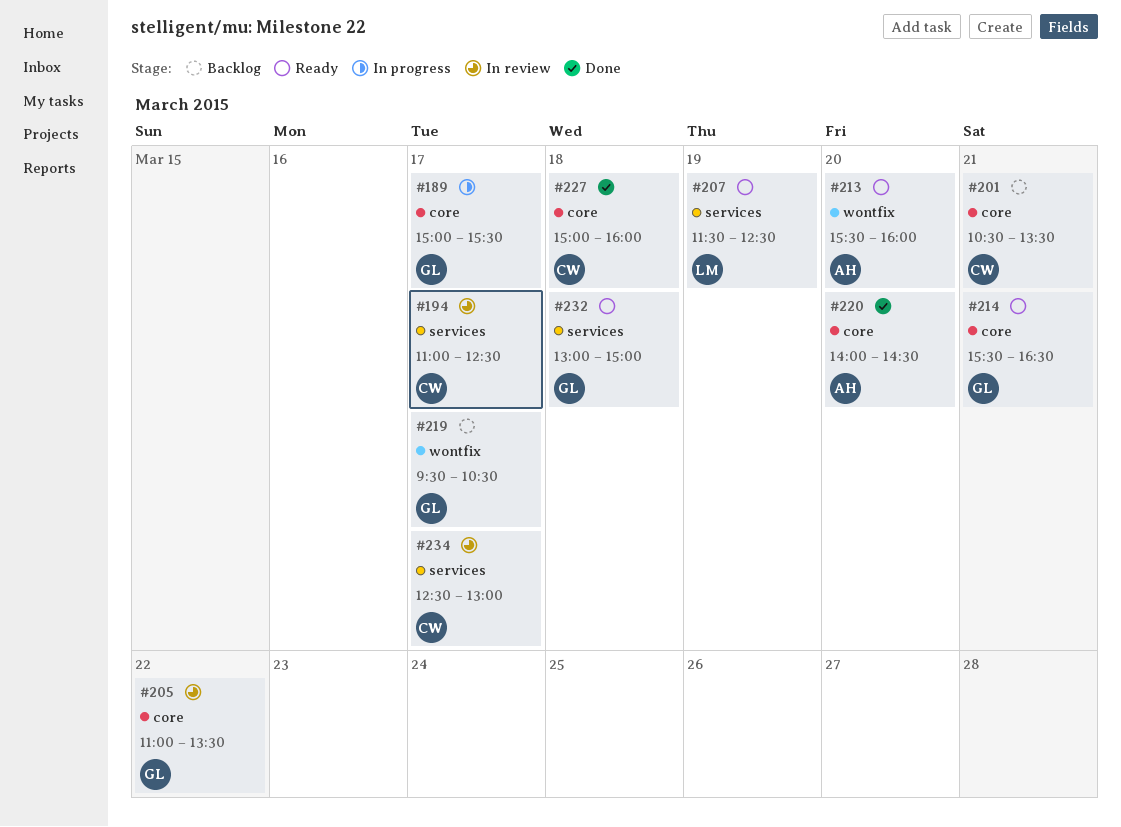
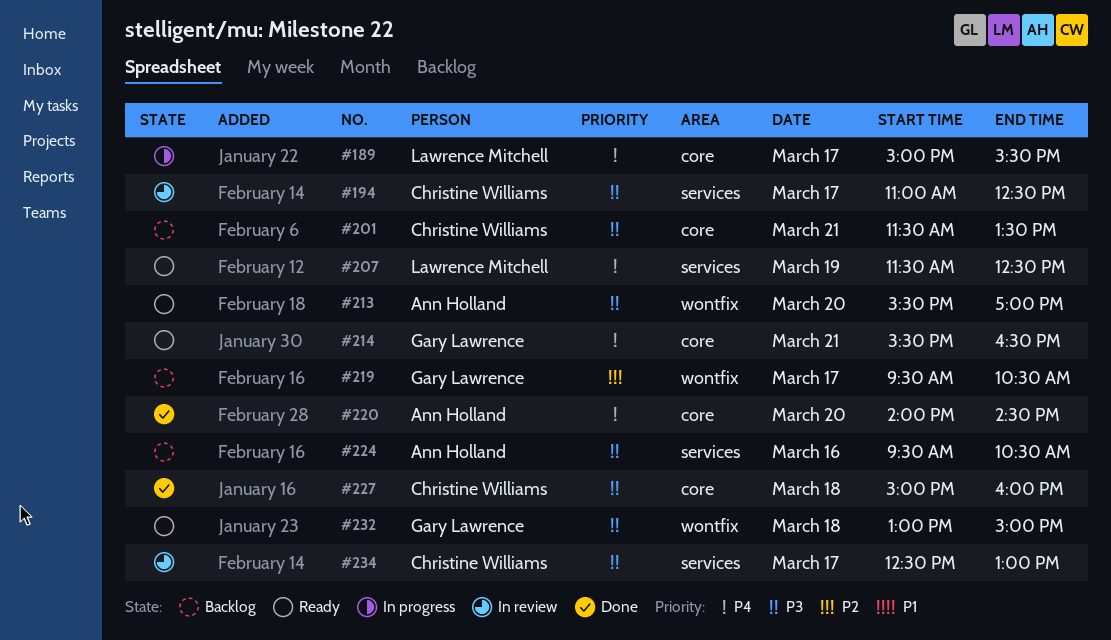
#189, owner: Gary Lawrence -> Lawrence Mitchell
#201, begins: 10:30 -> 11:30
#205: present -> none
#213, ends: 16:00 -> 17:00
#224: none -> present
#232, label: services -> wontfix

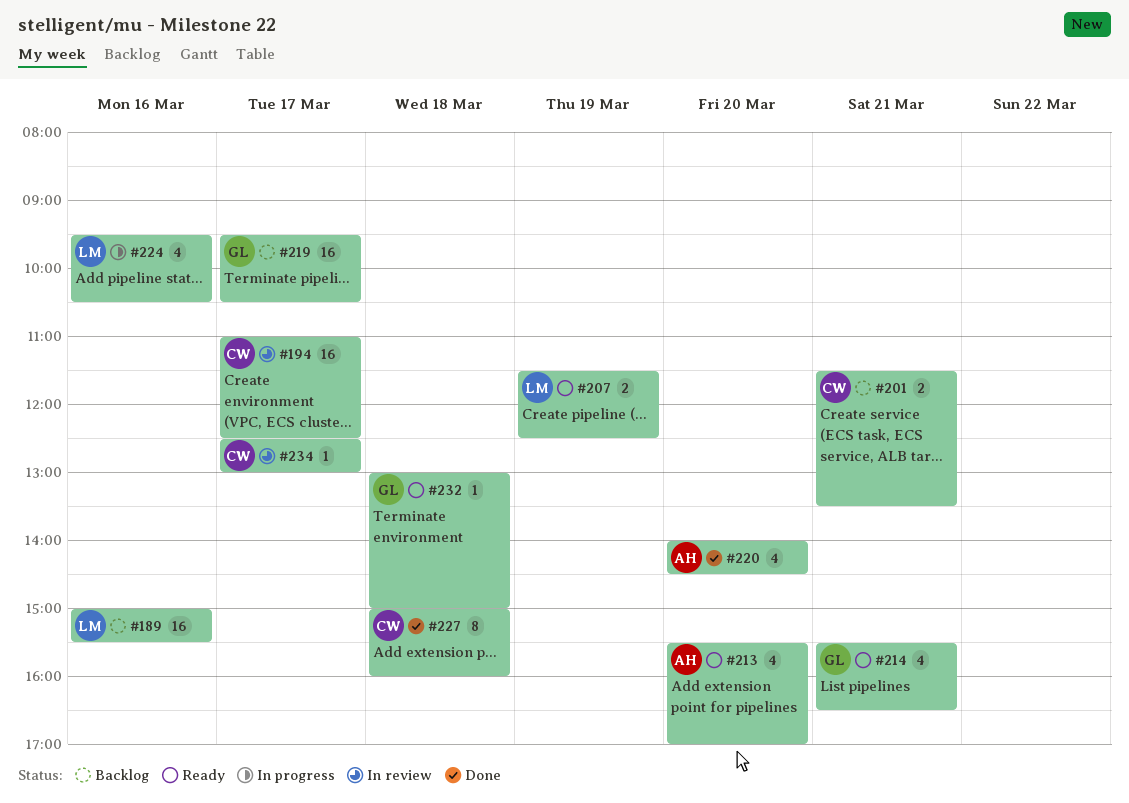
#189, status: In progress -> Backlog
#189, day: Mar 17 -> Mar 16
#224, status: Backlog -> In progress
#224, owner: Ann Holland -> Lawrence Mitchell

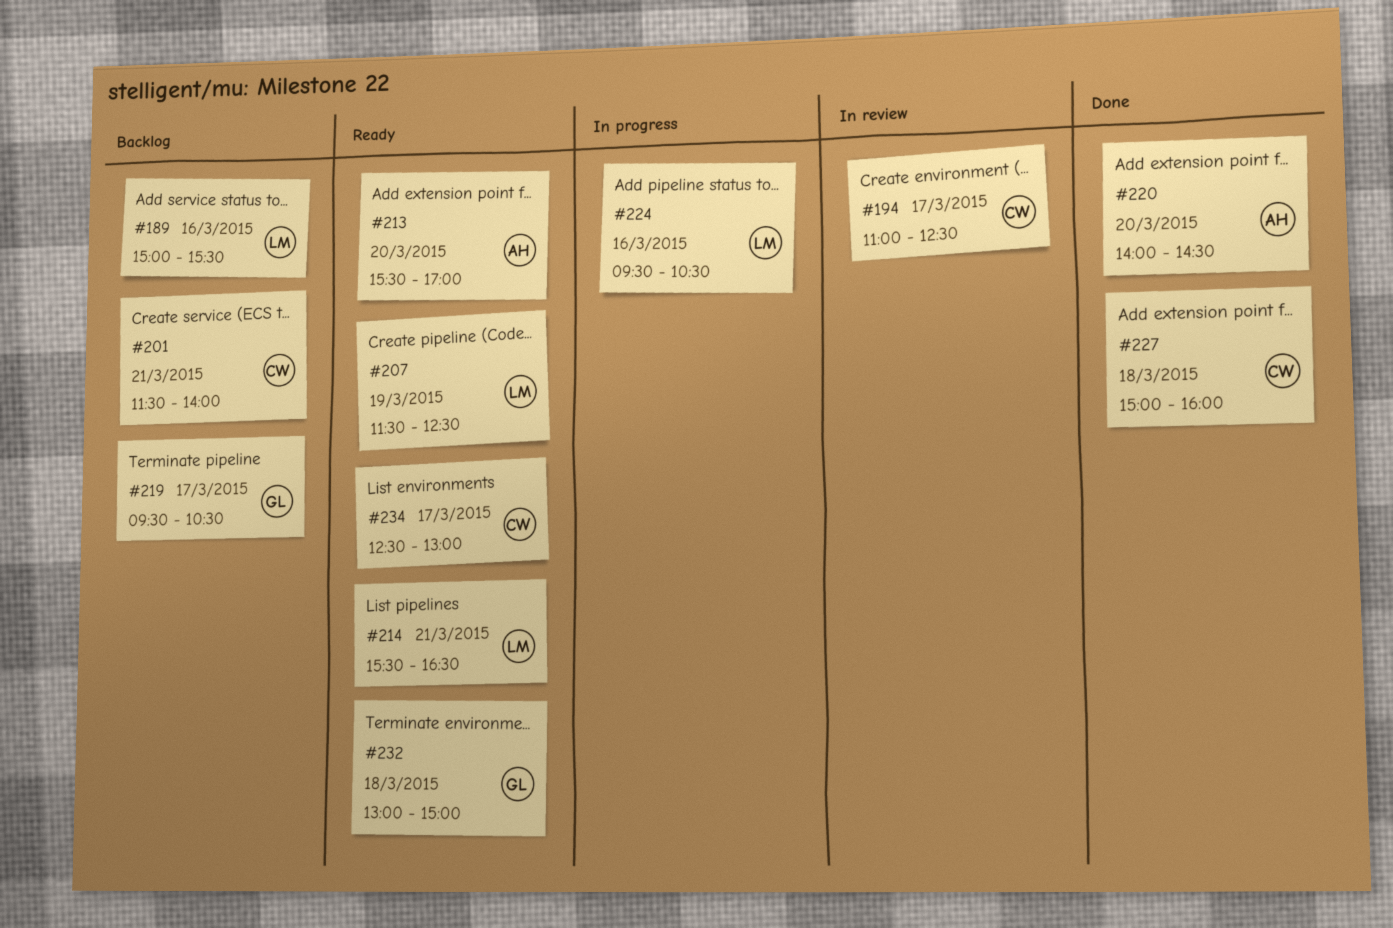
#201, ends: 13:30 -> 14:00
#214, owner: GL -> LM
#234, status: In review -> Ready

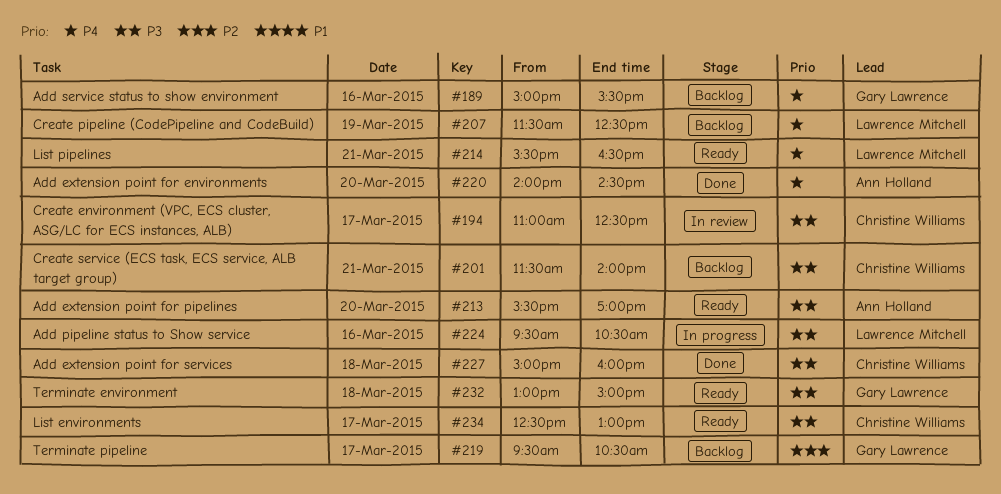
#189, owner: Lawrence Mitchell -> Gary Lawrence
#207, status: Ready -> Backlog

